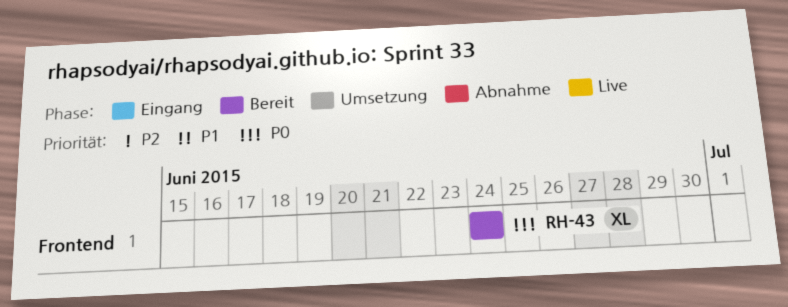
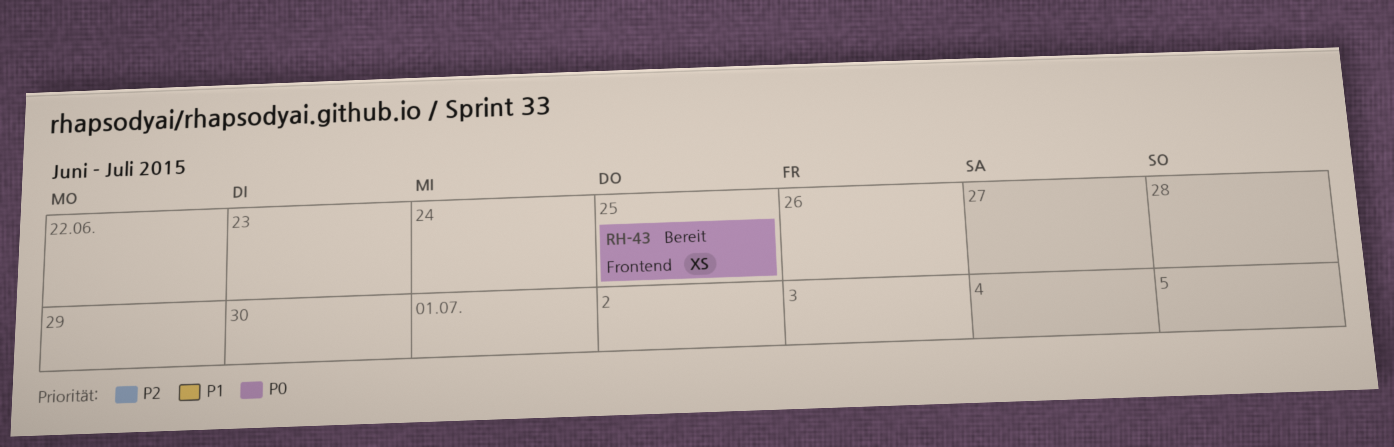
RH-43, estimate: XL -> XS
RH-43, due: Jun 24 -> Jun 25

